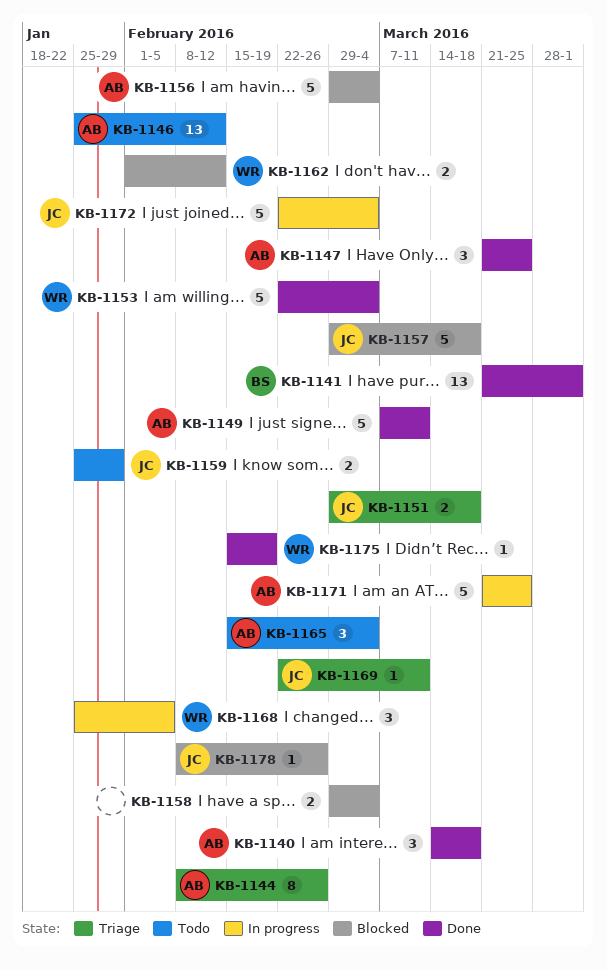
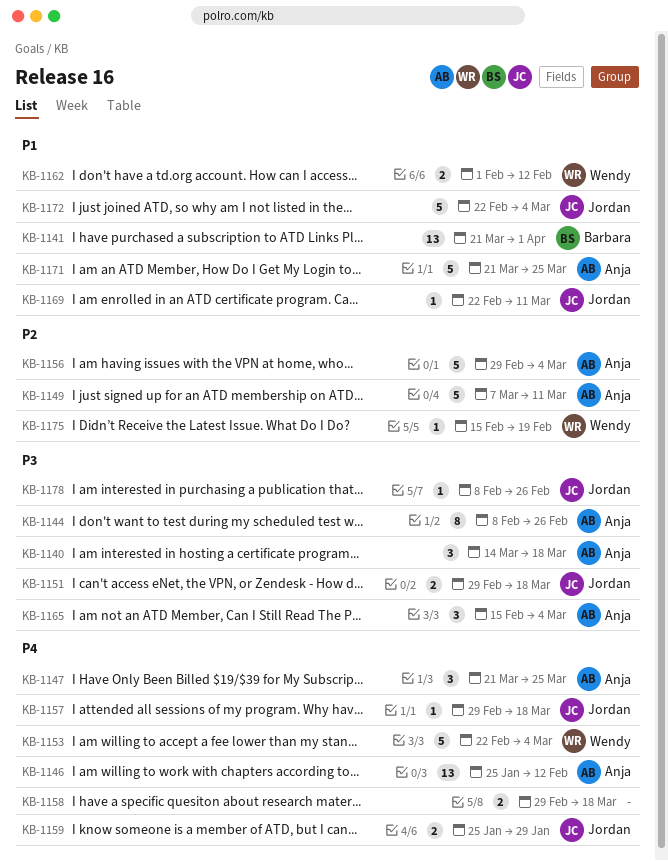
KB-1157, estimate: 5 -> 1
KB-1158, due: Mar 4 -> Mar 18
KB-1168: present -> none

